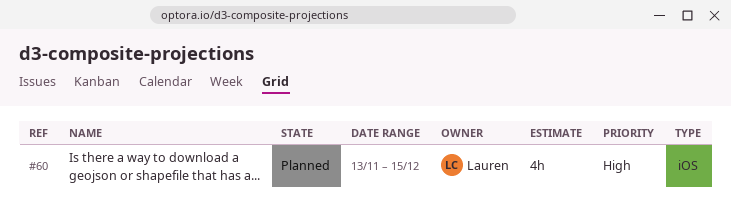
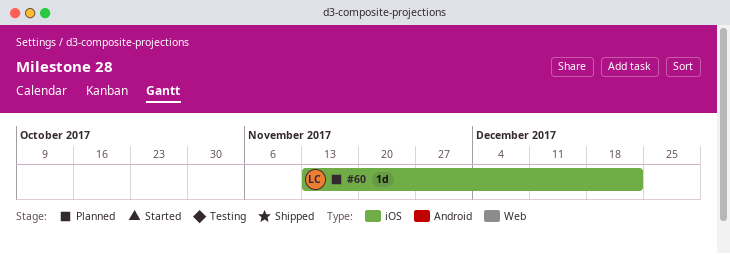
#60, estimate: 4h -> 1d
#60, due: Dec 15 -> Dec 22

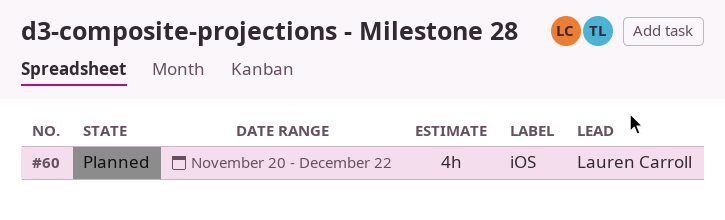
#60, estimate: 1d -> 4h
#60, start: Nov 13 -> Nov 20

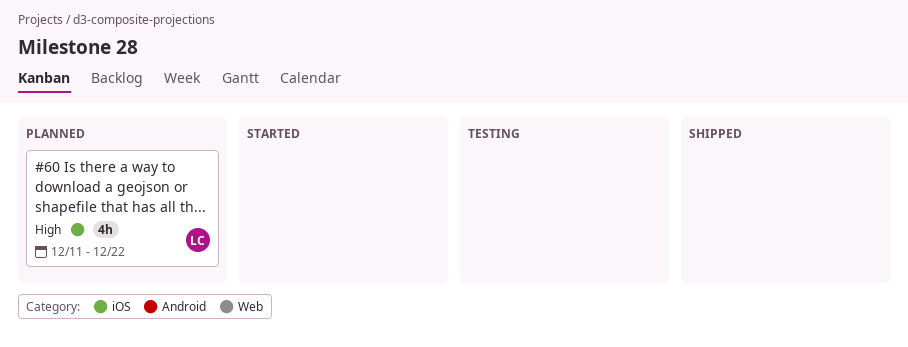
#60, start: Nov 20 -> Dec 11

